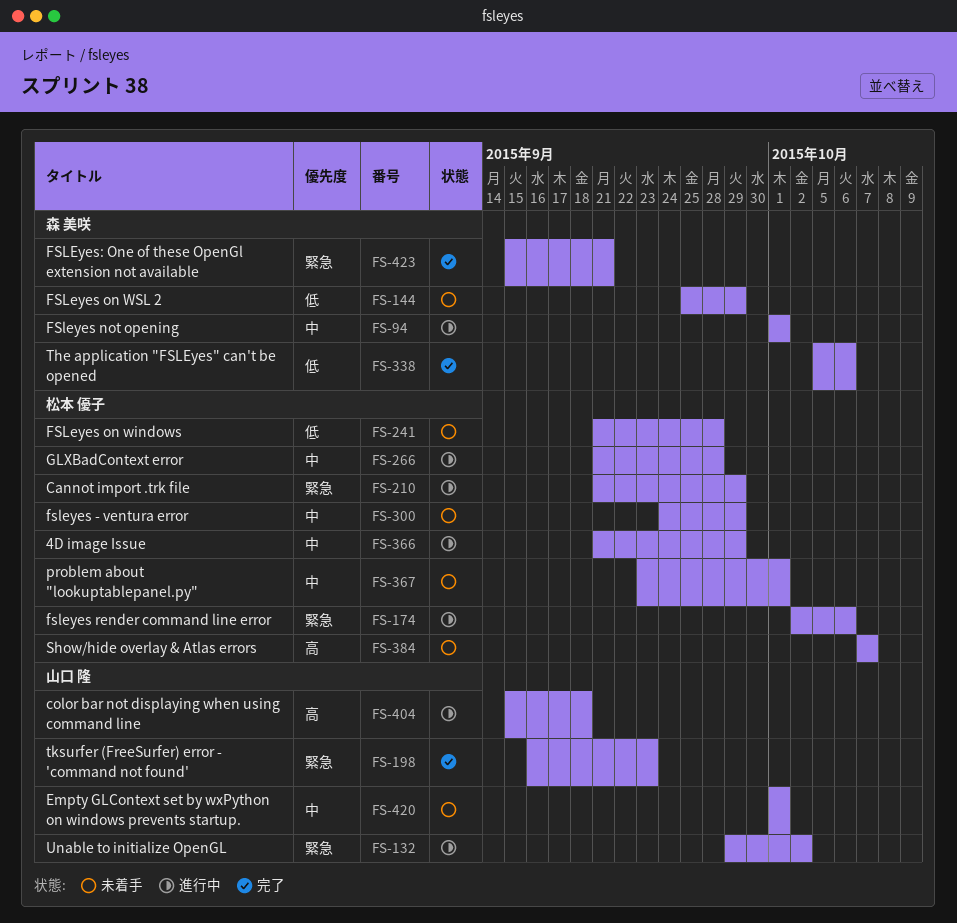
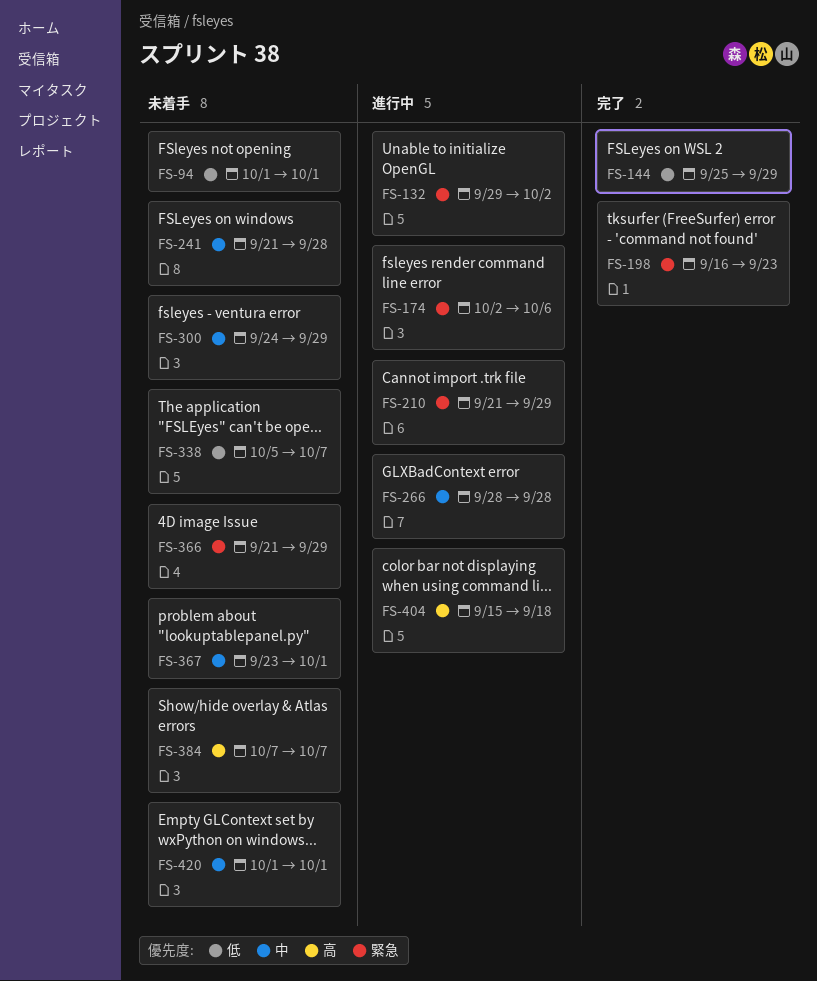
FS-94, status: 進行中 -> 未着手
FS-94, priority: 中 -> 低
FS-144, status: 未着手 -> 完了
FS-241, priority: 低 -> 中
FS-266, start: Sep 21 -> Sep 28
FS-338, status: 完了 -> 未着手
FS-338, due: Oct 6 -> Oct 7
FS-366, status: 進行中 -> 未着手
FS-366, priority: 中 -> 緊急
FS-423: present -> none

